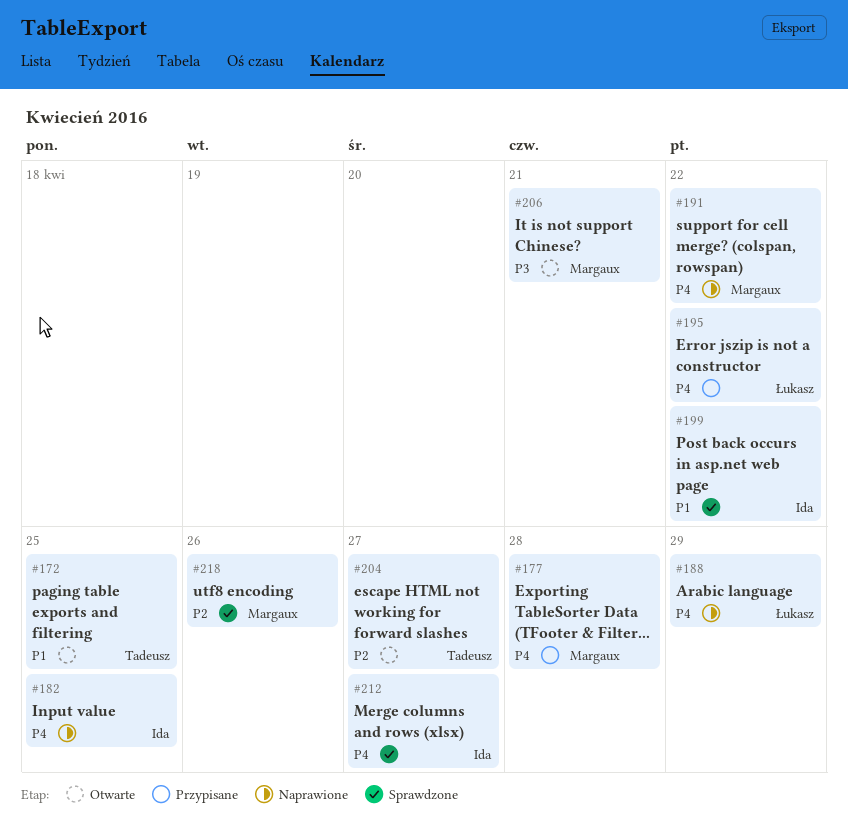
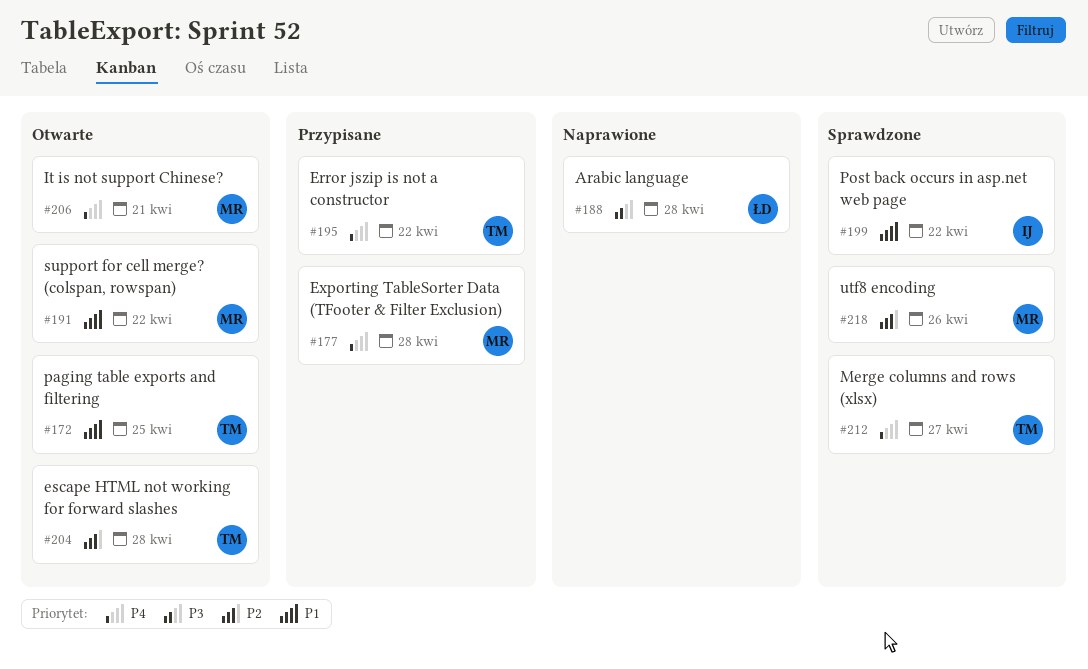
#182: present -> none
#188, priority: P4 -> P3
#188, due: Apr 29 -> Apr 28
#191, status: Naprawione -> Otwarte
#191, priority: P4 -> P1
#195, owner: Łukasz -> Tadeusz
#204, due: Apr 27 -> Apr 28
#206, priority: P3 -> P4
#212, owner: Ida -> Tadeusz

